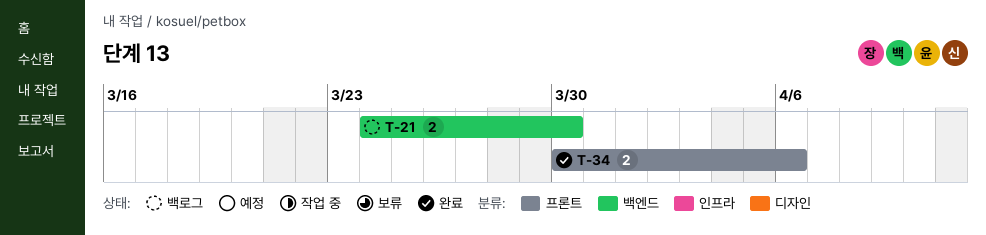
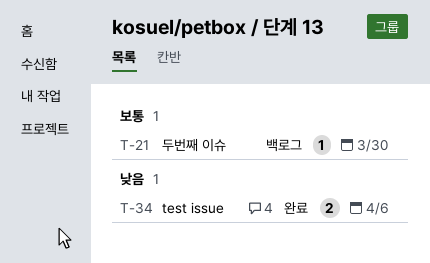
T-21, estimate: 2 -> 1

